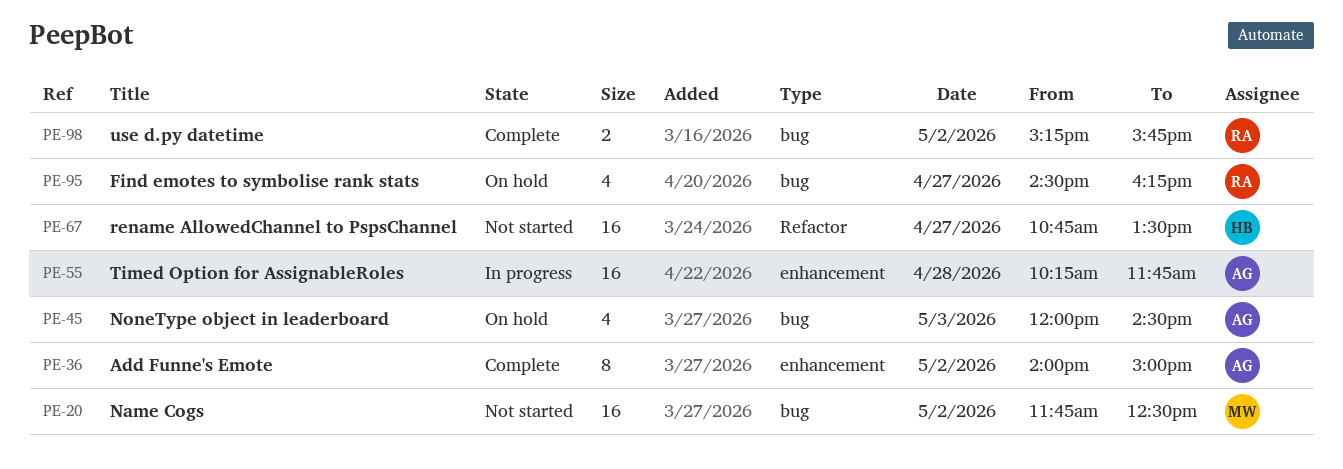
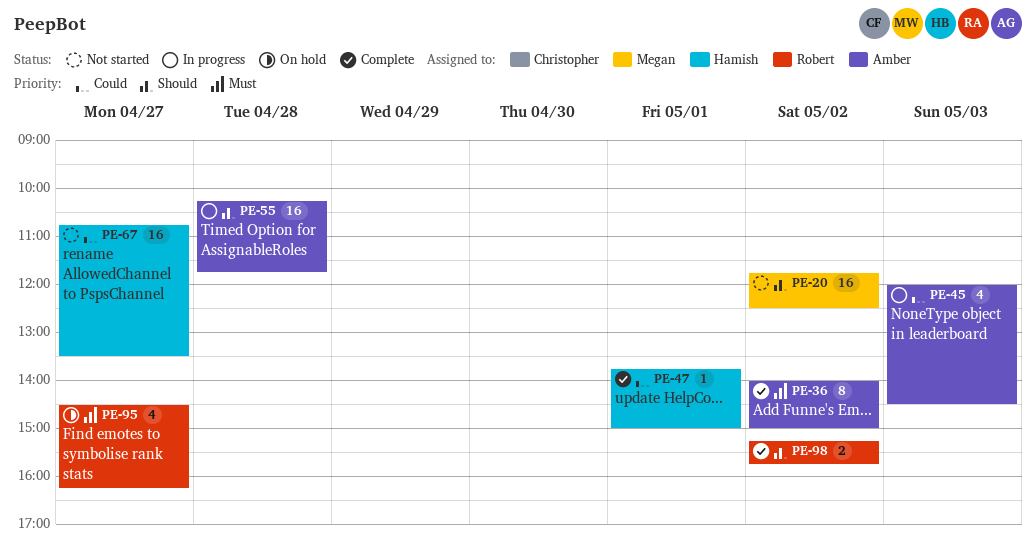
PE-45, status: On hold -> In progress
PE-47: none -> present

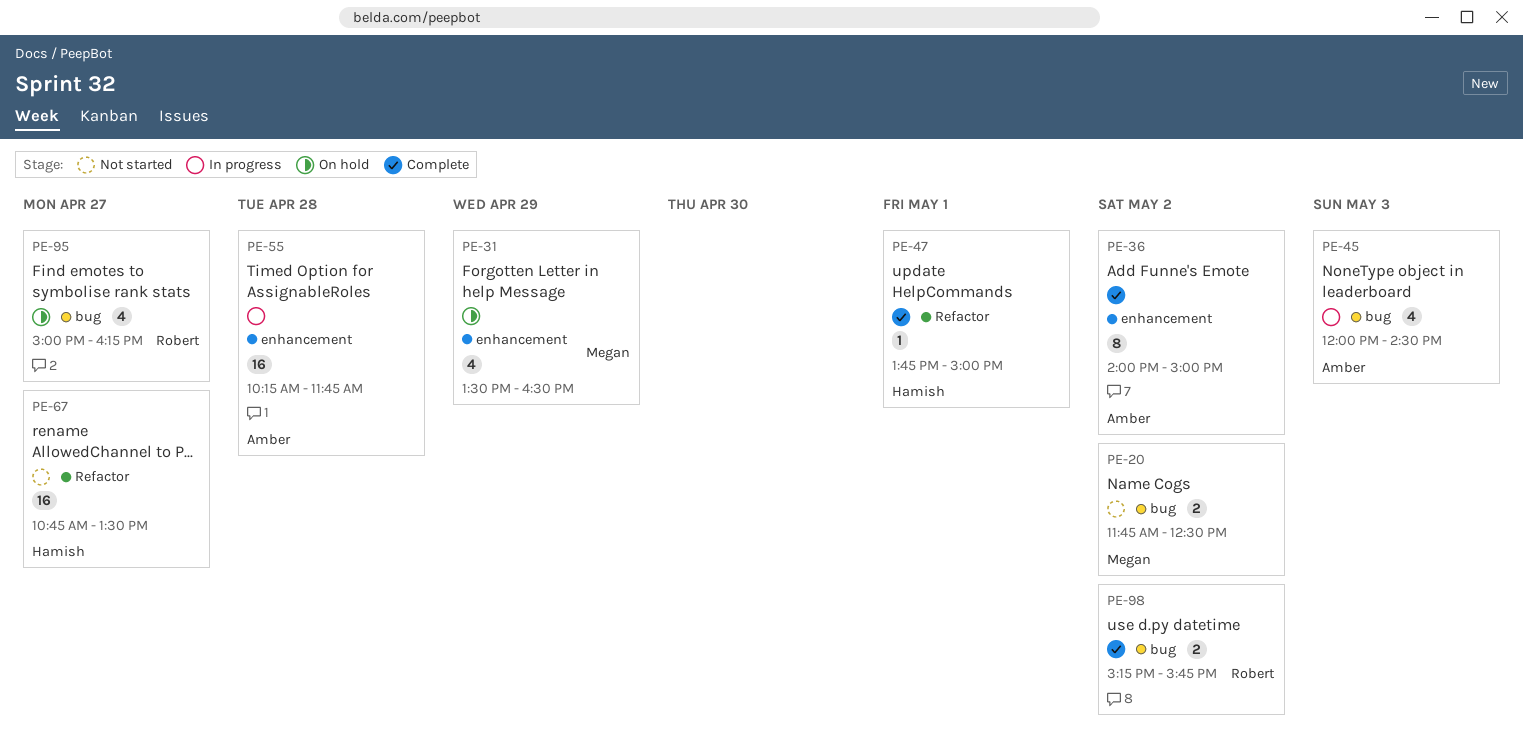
PE-20, estimate: 16 -> 2
PE-31: none -> present
PE-95, begins: 14:30 -> 15:00

